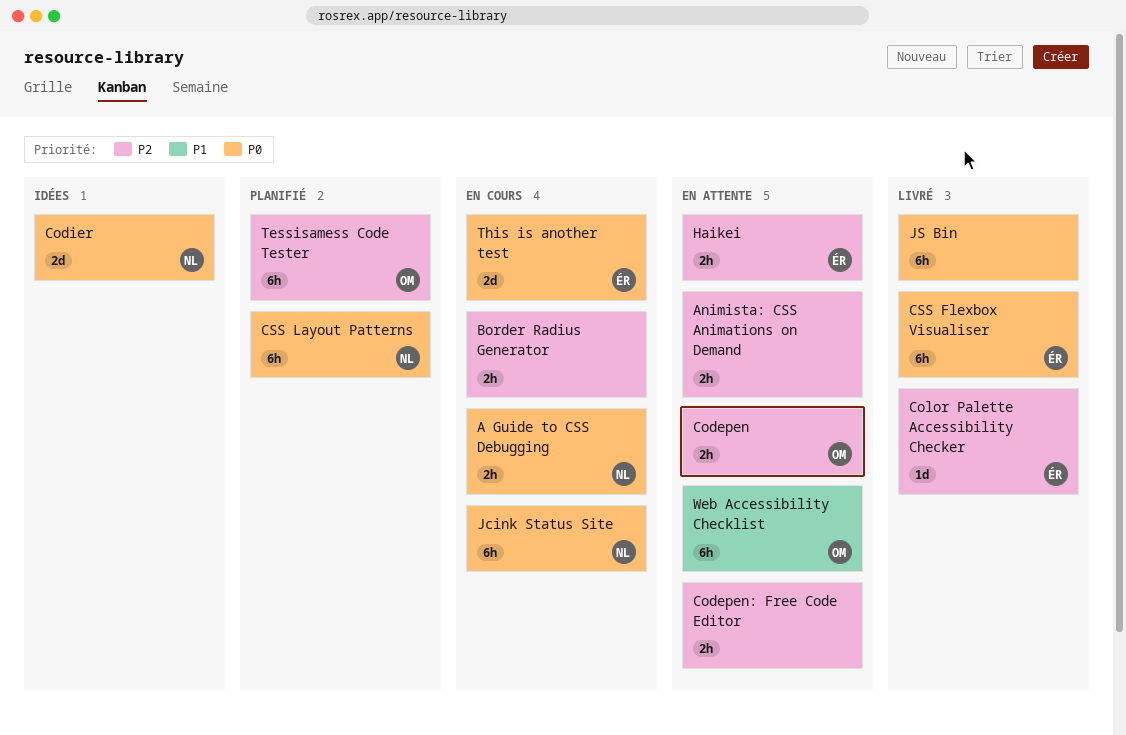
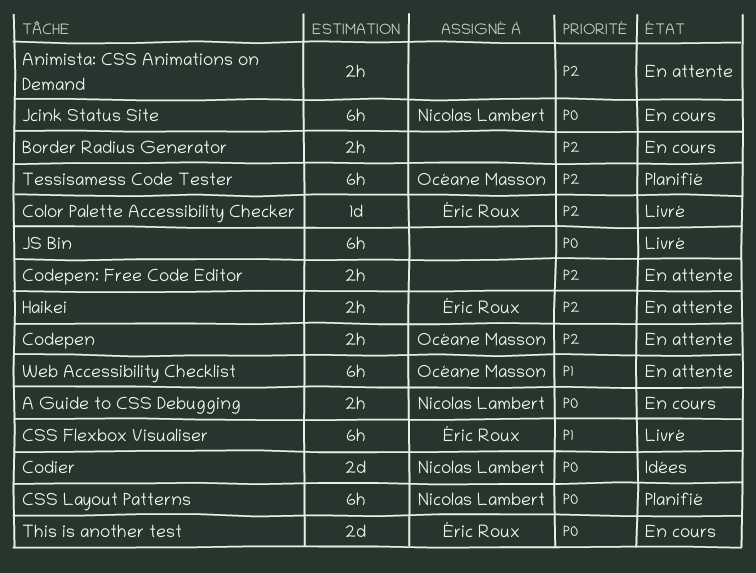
CSS Flexbox Visualiser, priority: P0 -> P1

